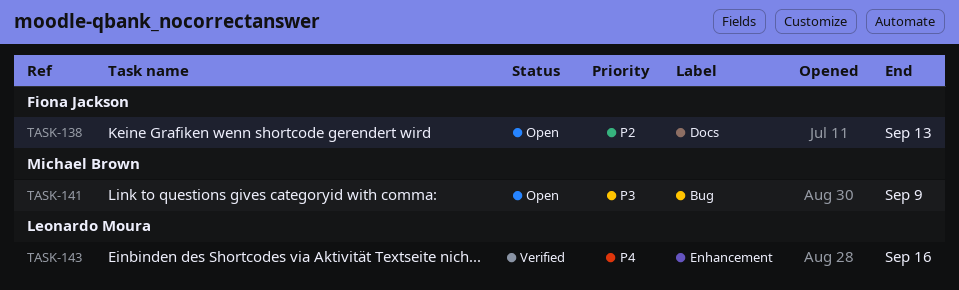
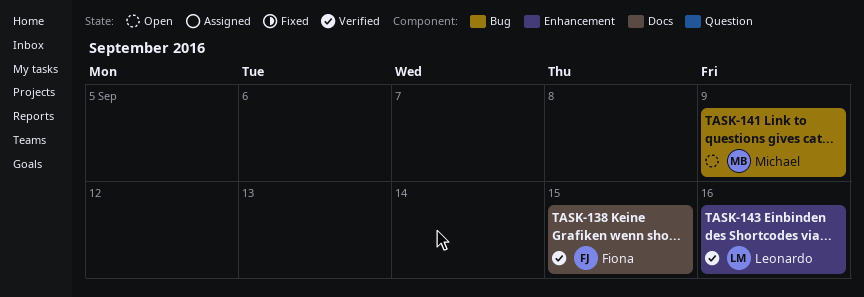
TASK-138, status: Open -> Verified
TASK-138, due: Sep 13 -> Sep 15

